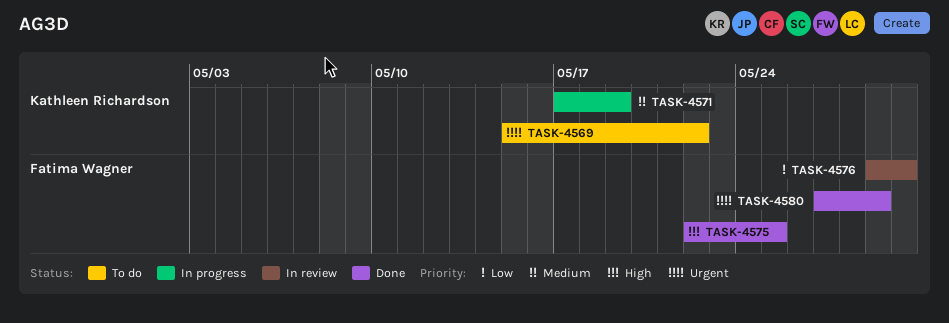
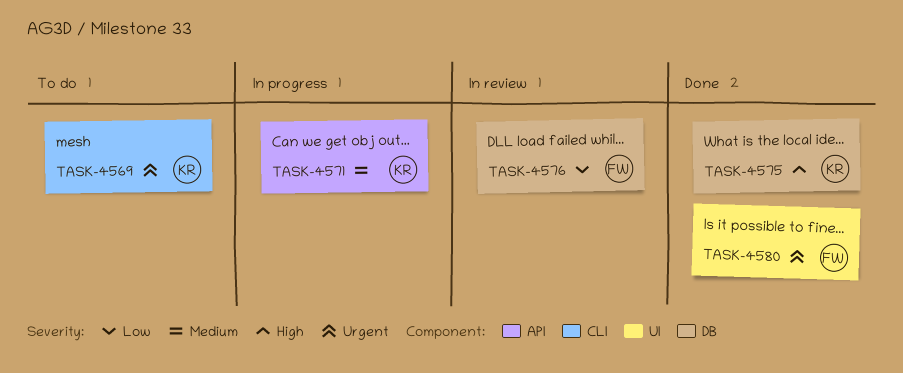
TASK-4575, owner: Fatima Wagner -> Kathleen Richardson

